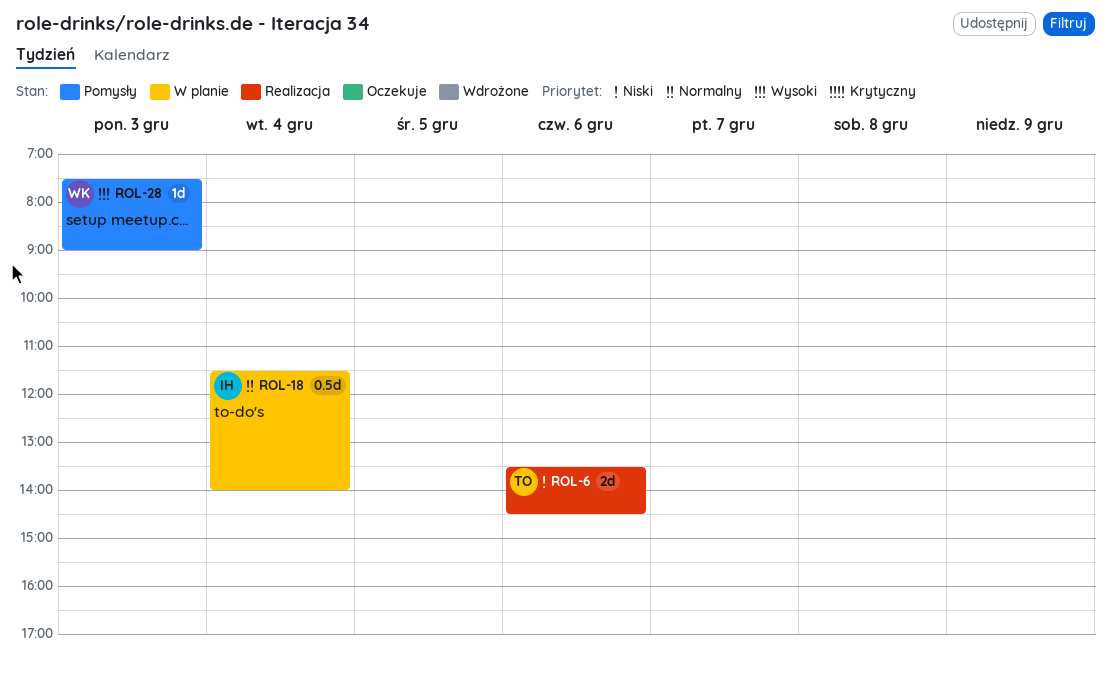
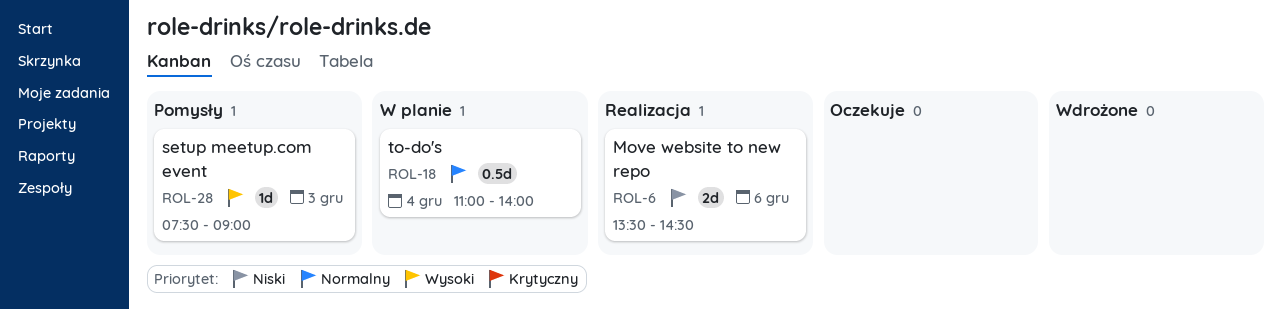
ROL-18, begins: 11:30 -> 11:00

